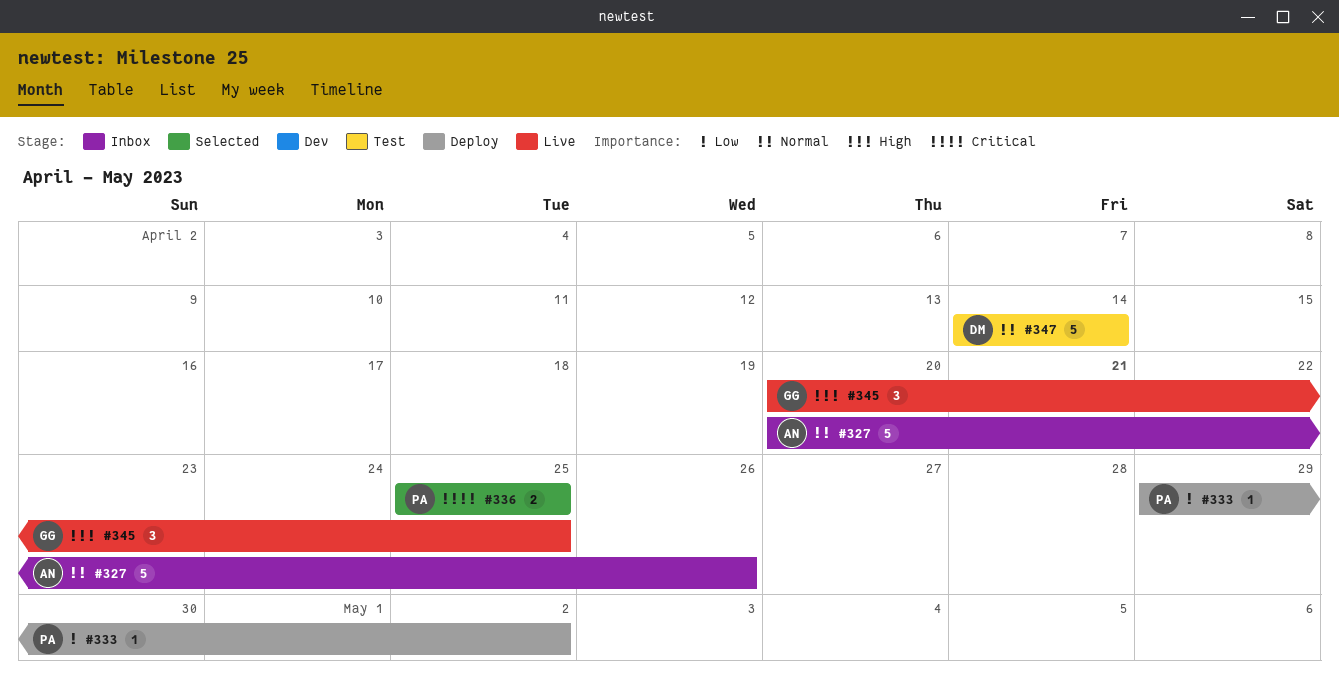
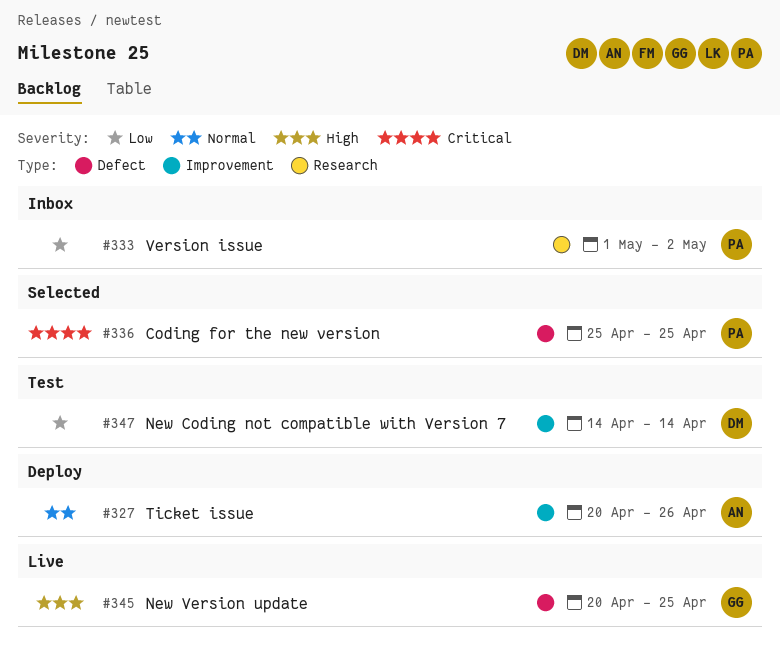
#327, status: Inbox -> Deploy
#333, status: Deploy -> Inbox
#333, start: Apr 29 -> May 1
#347, priority: Normal -> Low

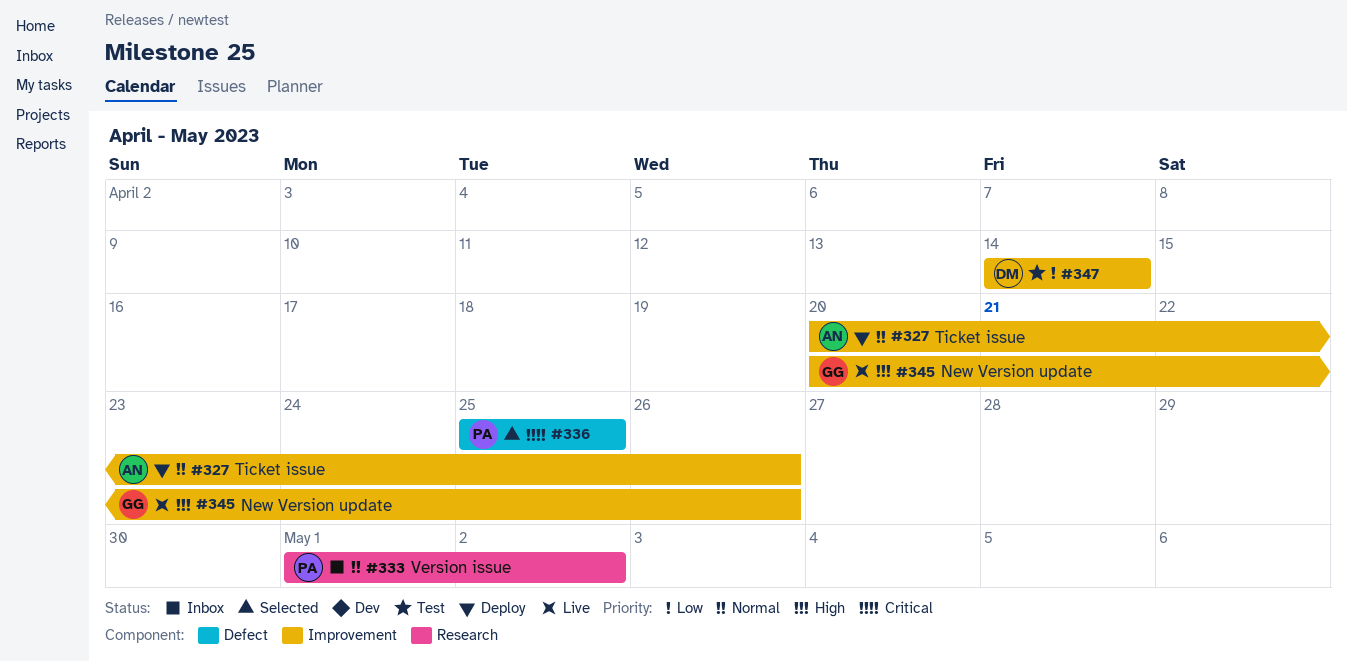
#333, priority: Low -> Normal
#345, label: Defect -> Improvement
#345, due: Apr 25 -> Apr 26

